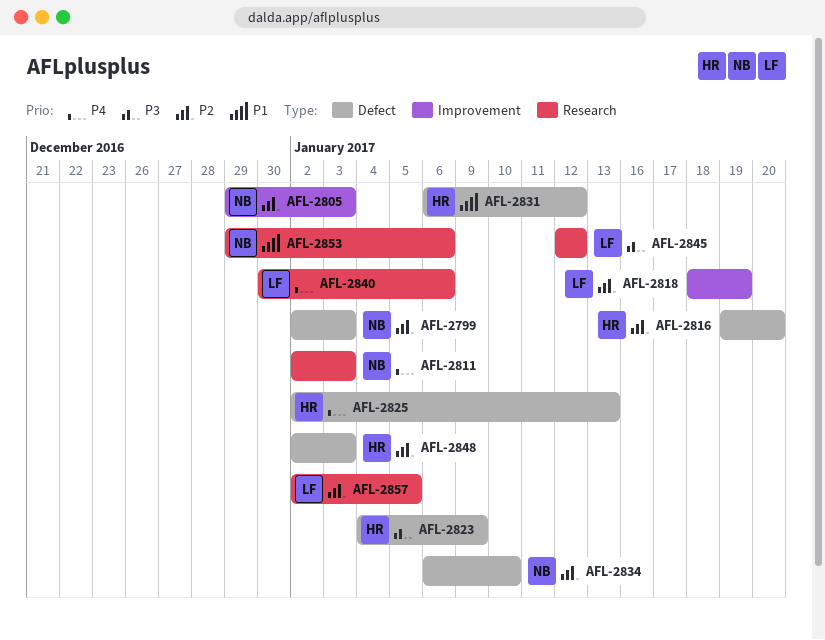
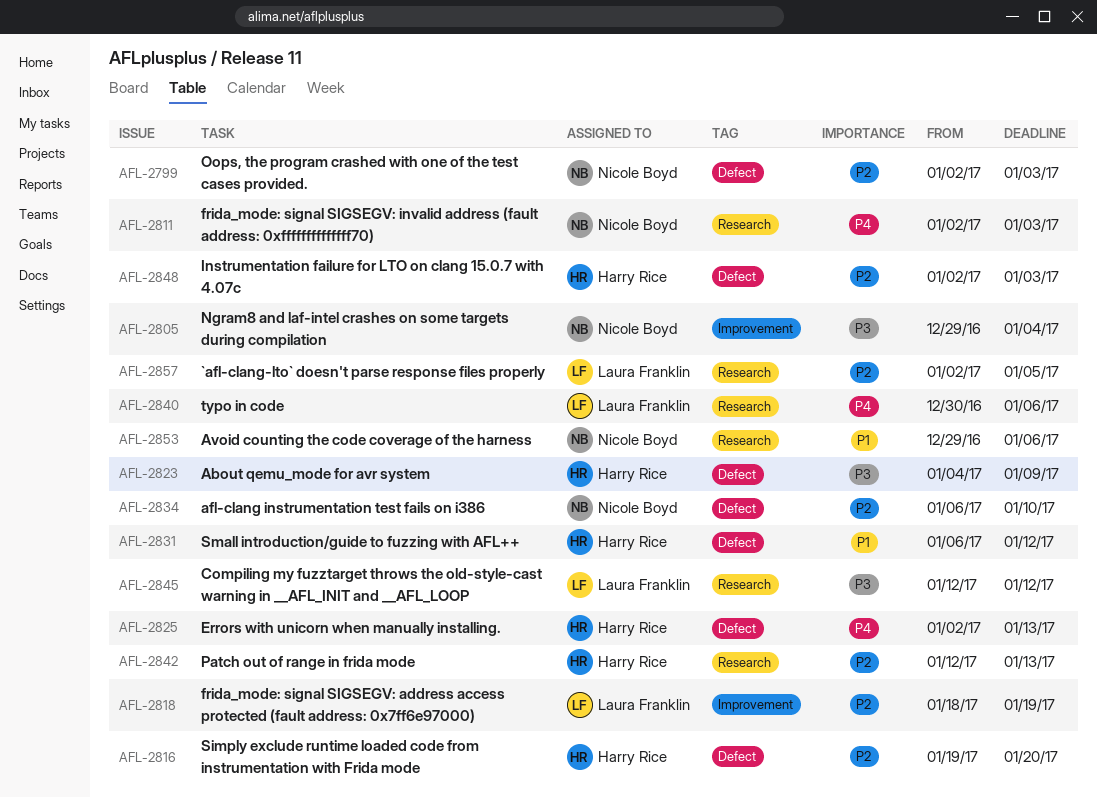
AFL-2805, priority: P2 -> P3
AFL-2805, due: Jan 3 -> Jan 4
AFL-2842: none -> present

